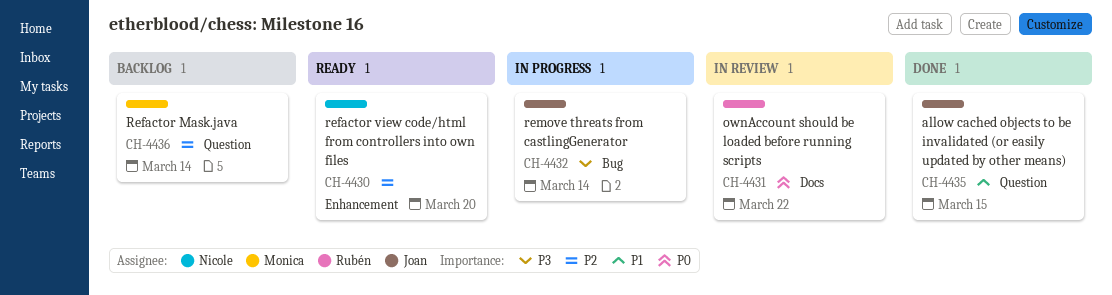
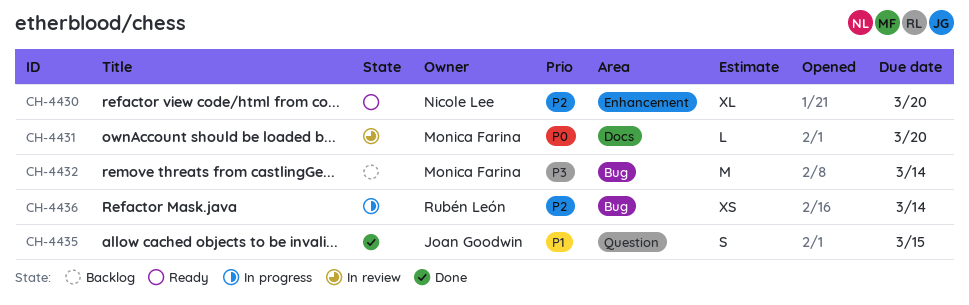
CH-4431, owner: Rubén León -> Monica Farina
CH-4431, due: Mar 22 -> Mar 20
CH-4432, status: In progress -> Backlog
CH-4432, owner: Joan Goodwin -> Monica Farina
CH-4436, status: Backlog -> In progress
CH-4436, owner: Monica Farina -> Rubén León
CH-4436, label: Question -> Bug

